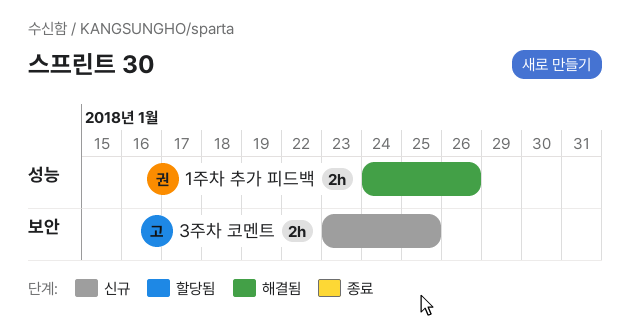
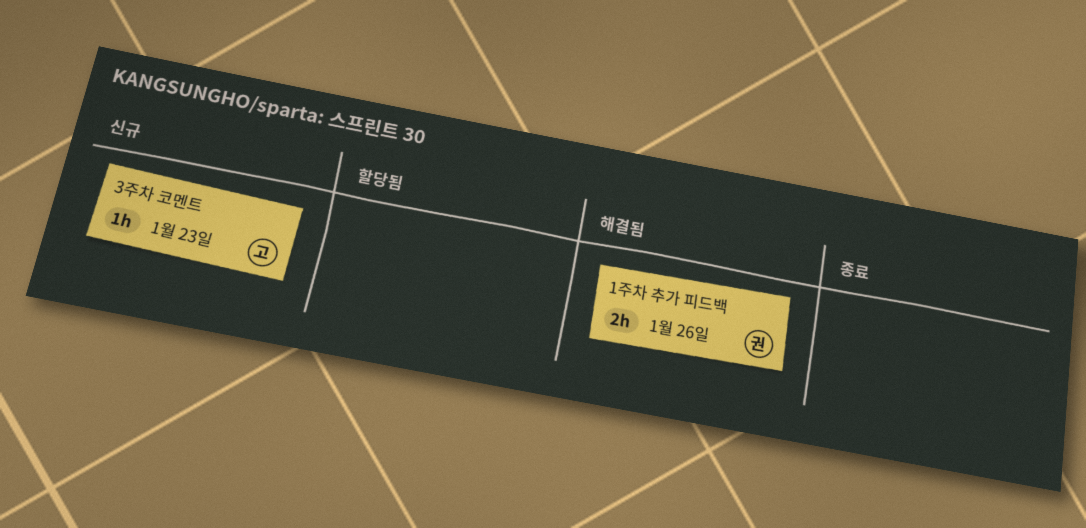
3주차 코멘트, estimate: 2h -> 1h
3주차 코멘트, due: Jan 25 -> Jan 23

